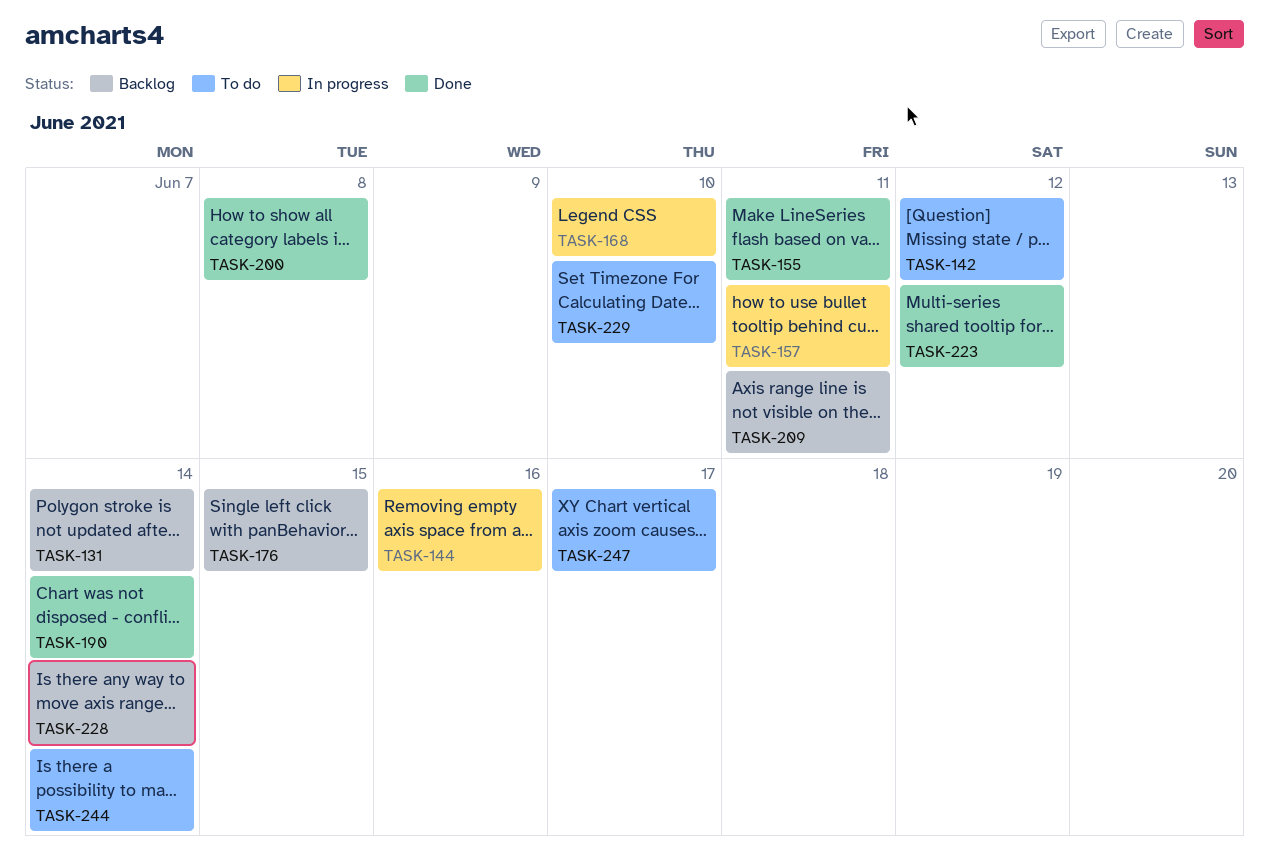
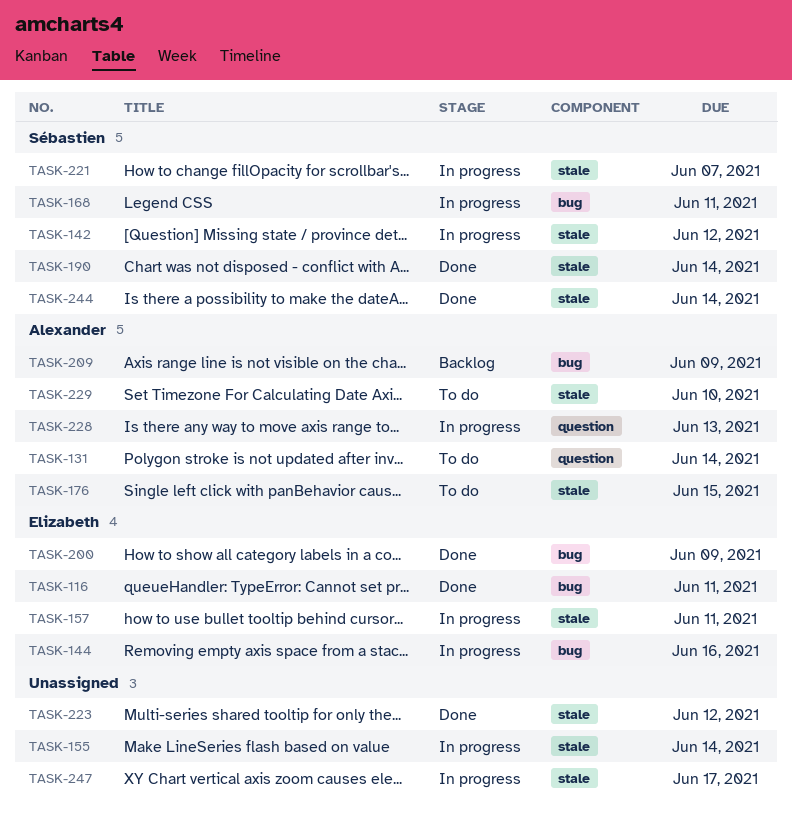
TASK-116: none -> present
TASK-131, status: Backlog -> To do
TASK-142, status: To do -> In progress
TASK-155, status: Done -> In progress
TASK-155, due: Jun 11 -> Jun 14
TASK-168, due: Jun 10 -> Jun 11
TASK-176, status: Backlog -> To do
TASK-200, due: Jun 8 -> Jun 9
TASK-209, due: Jun 11 -> Jun 9
TASK-221: none -> present
TASK-228, status: Backlog -> In progress
TASK-228, due: Jun 14 -> Jun 13
TASK-244, status: To do -> Done
TASK-247, status: To do -> In progress

